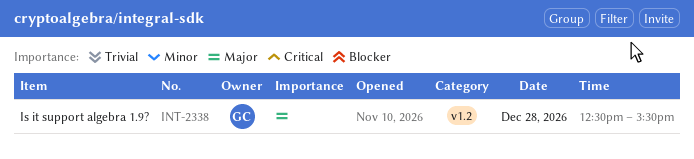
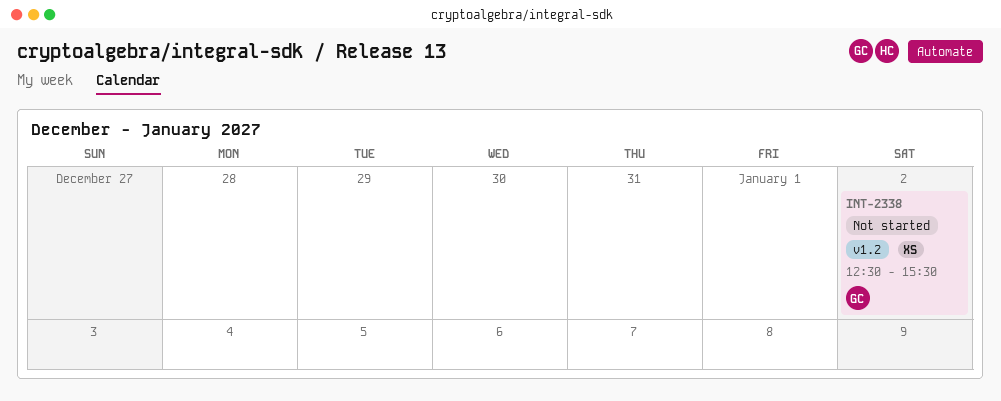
INT-2338, day: Dec 28 -> Jan 2

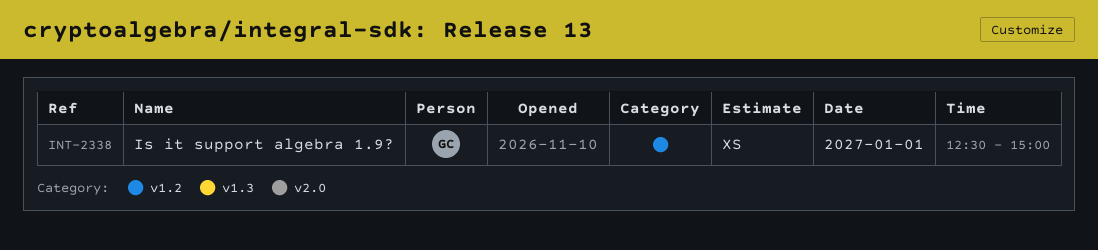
INT-2338, day: Jan 2 -> Jan 1
INT-2338, ends: 15:30 -> 15:00

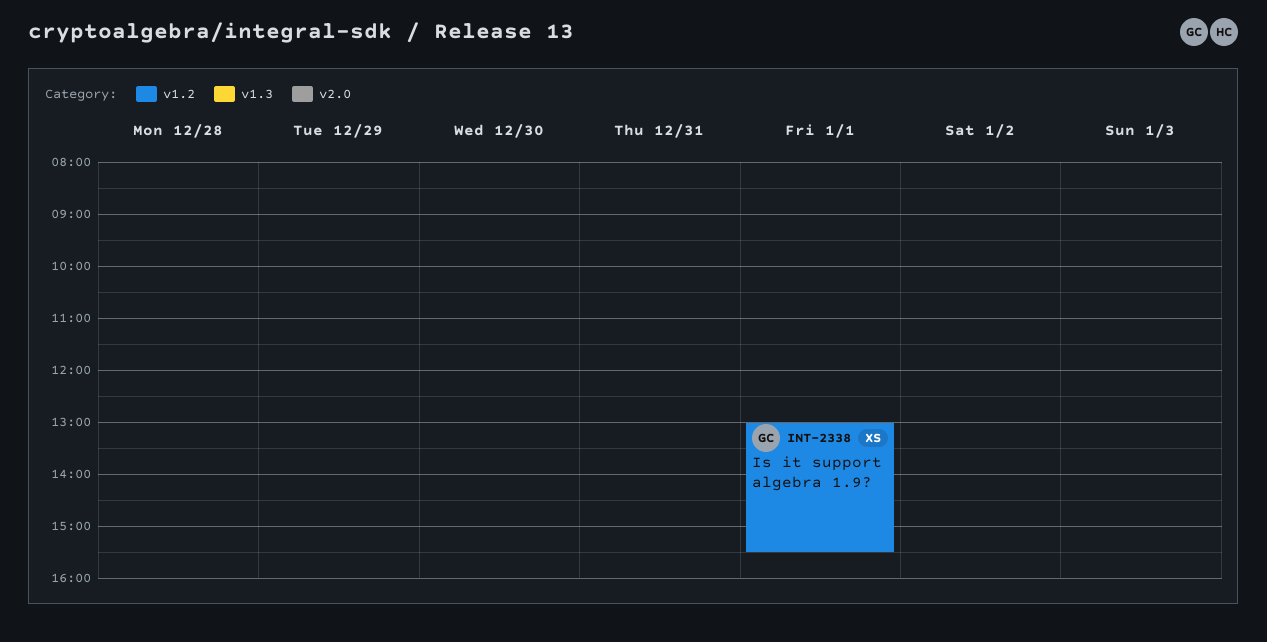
INT-2338, begins: 12:30 -> 13:00
INT-2338, ends: 15:00 -> 15:30

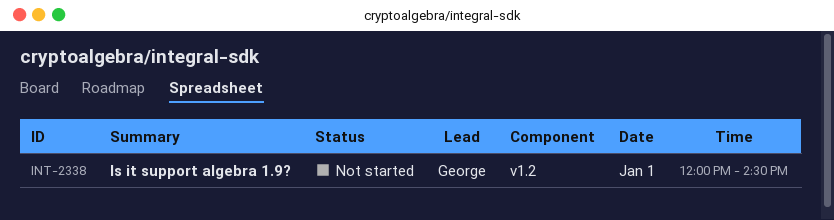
INT-2338, begins: 13:00 -> 12:00
INT-2338, ends: 15:30 -> 14:30

